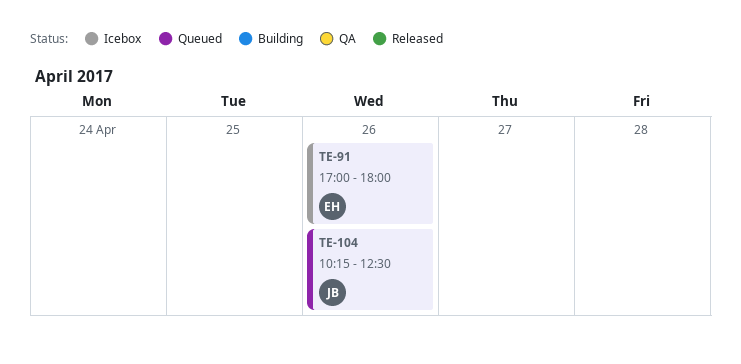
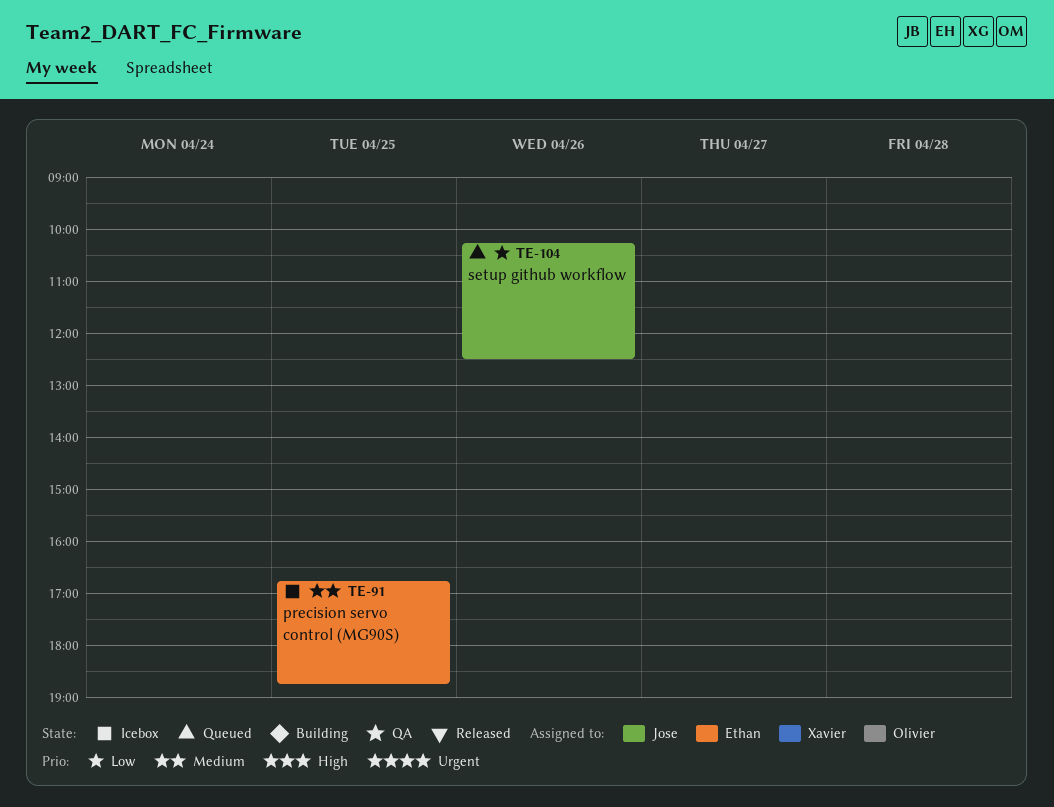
TE-91, day: Apr 26 -> Apr 25
TE-91, begins: 17:00 -> 16:45
TE-91, ends: 18:00 -> 18:45

